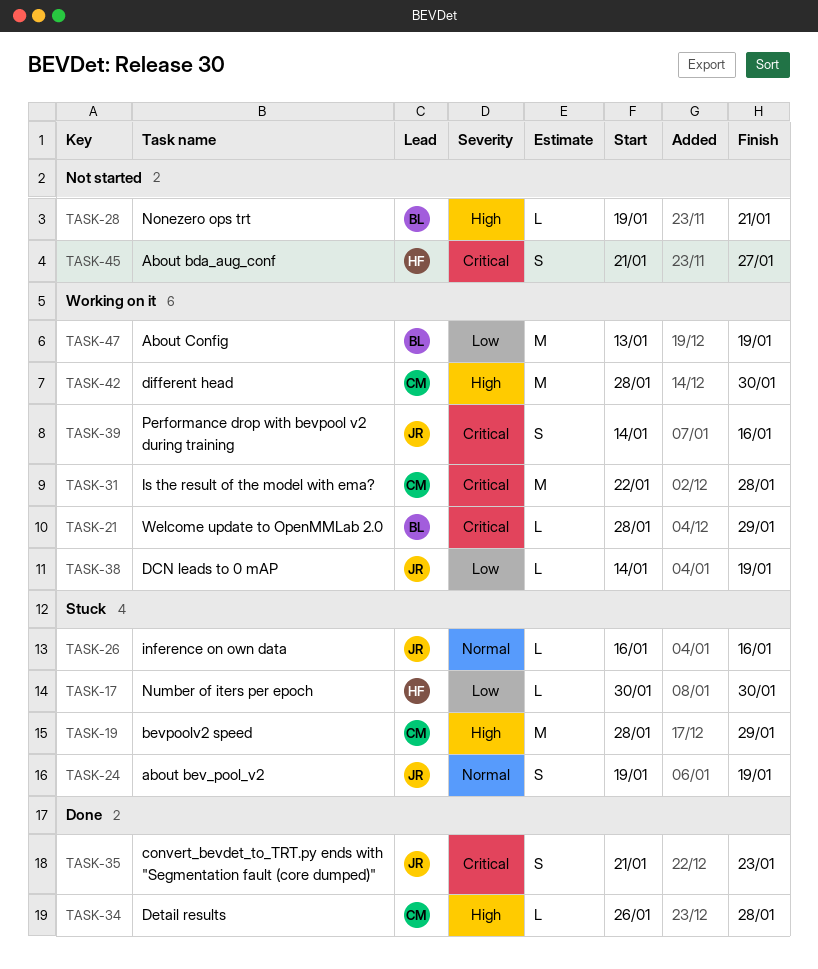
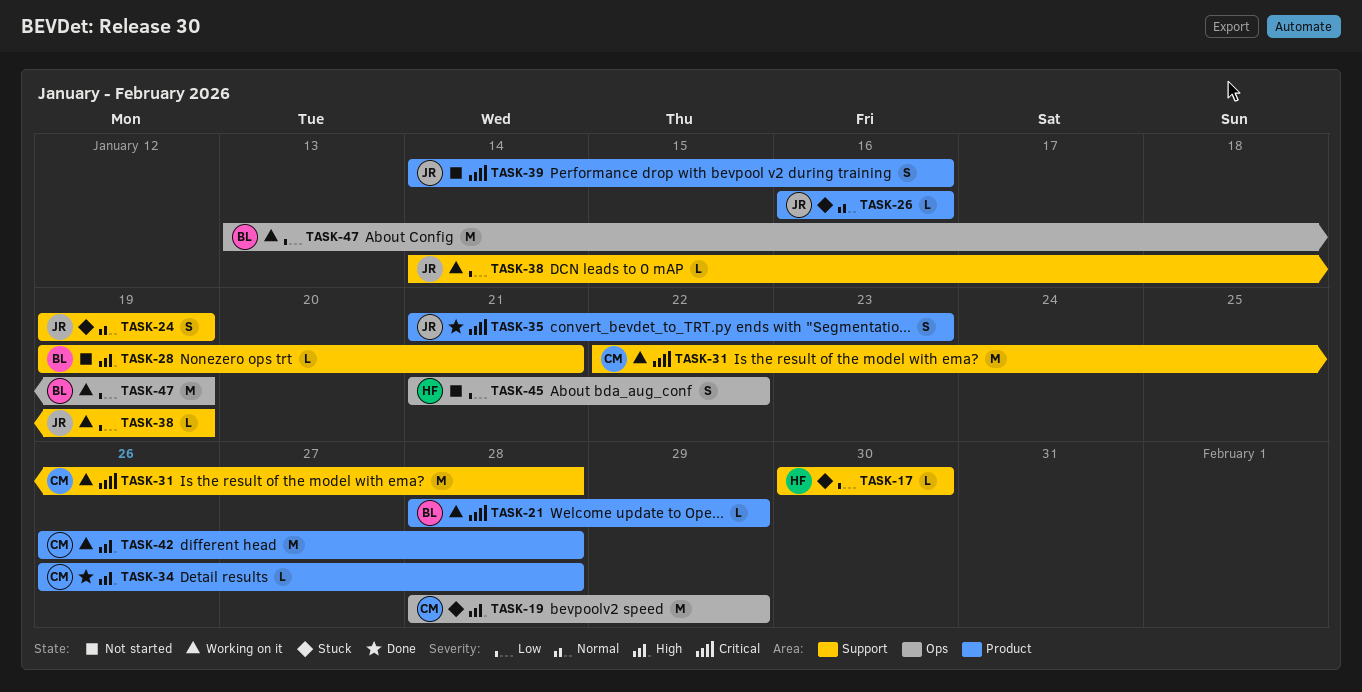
TASK-39, status: Working on it -> Not started
TASK-42, start: Jan 28 -> Jan 26
TASK-42, due: Jan 30 -> Jan 28
TASK-45, priority: Critical -> Low
TASK-45, due: Jan 27 -> Jan 22

